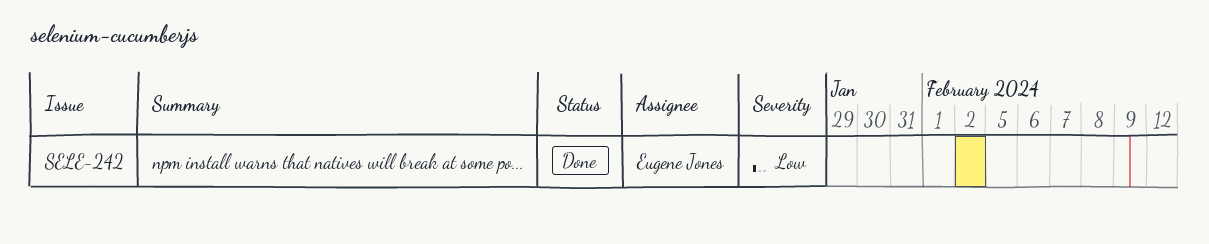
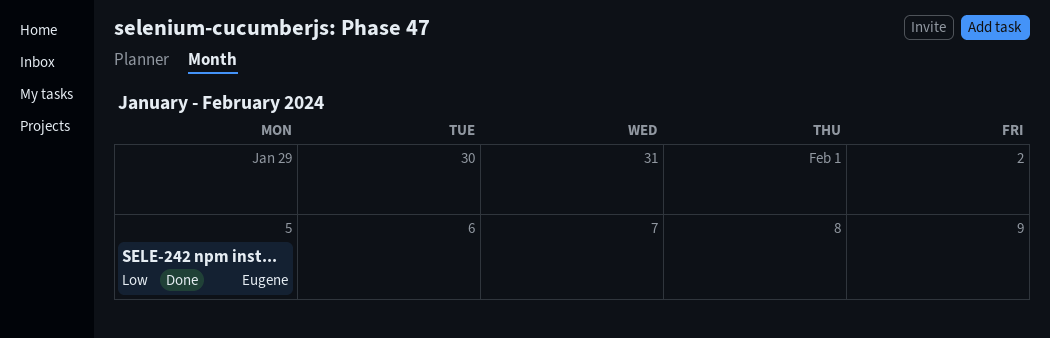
SELE-242, due: Feb 2 -> Feb 5

